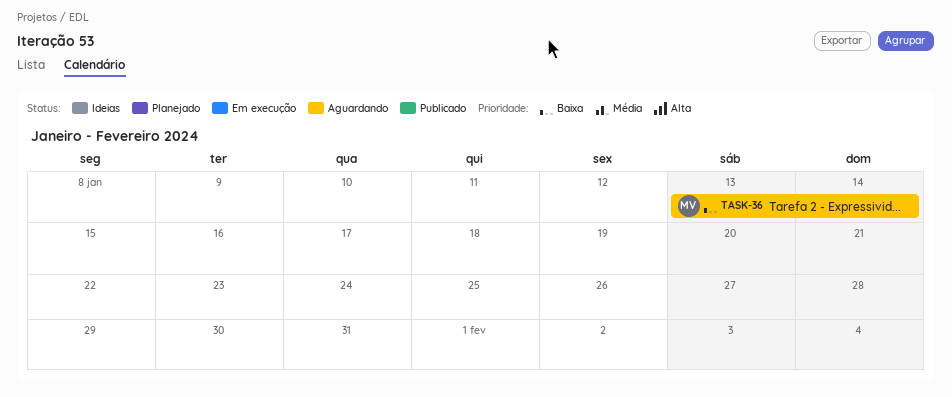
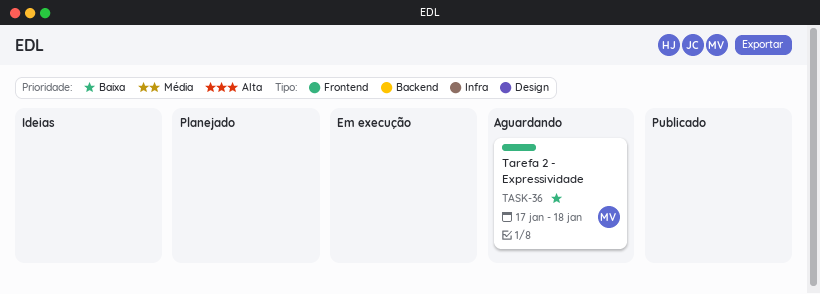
TASK-36, start: Jan 13 -> Jan 17
TASK-36, due: Jan 14 -> Jan 18

